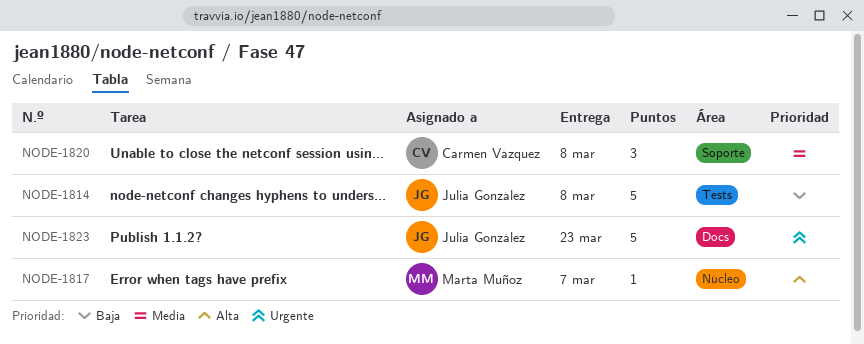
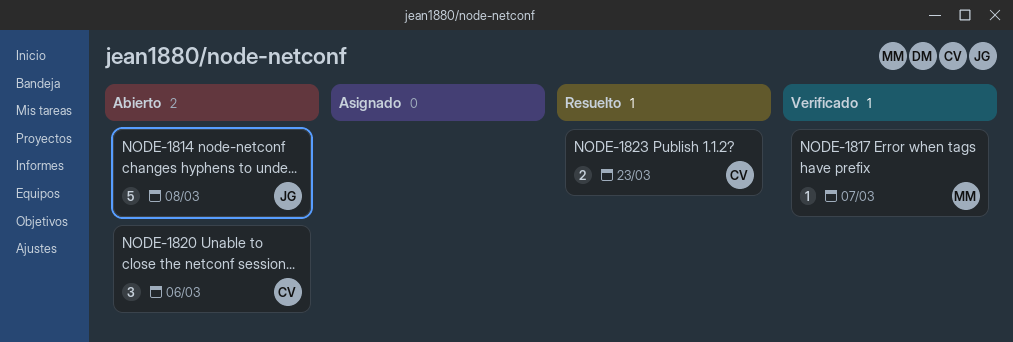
NODE-1820, due: Mar 8 -> Mar 6
NODE-1823, owner: Julia González -> Carmen Vázquez
NODE-1823, estimate: 5 -> 2

